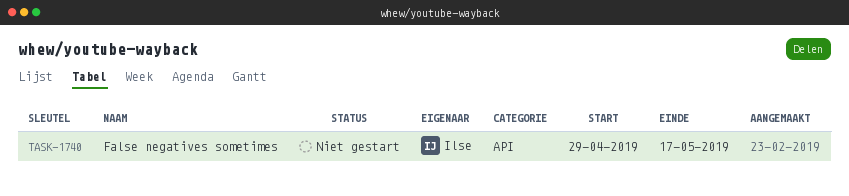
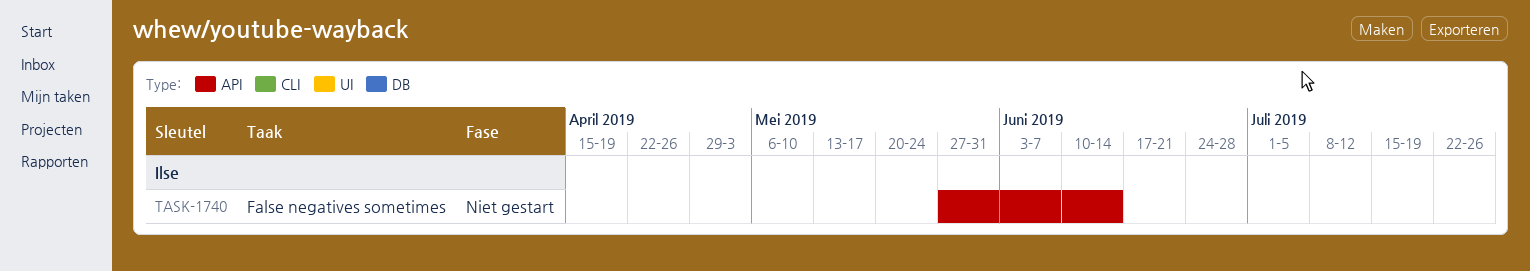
TASK-1740, start: Apr 29 -> May 27
TASK-1740, due: May 17 -> Jun 14

